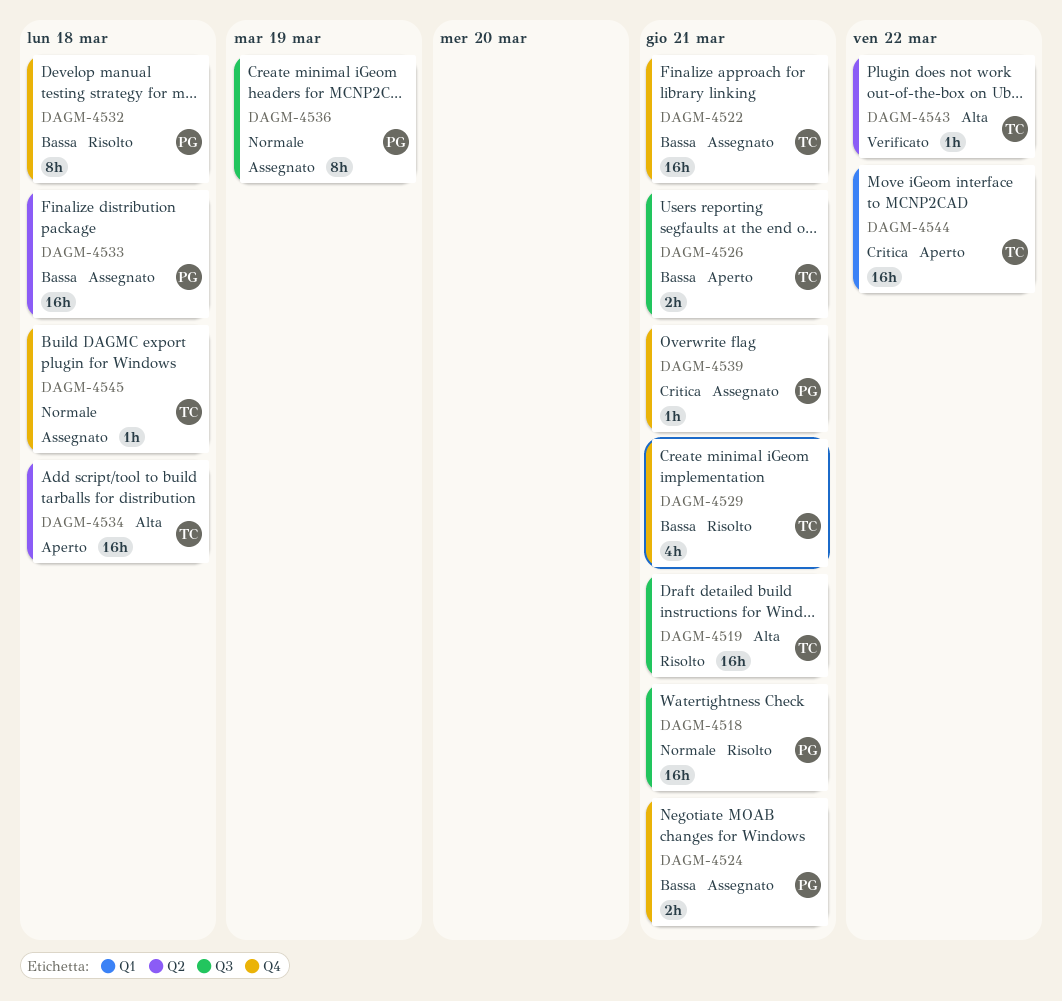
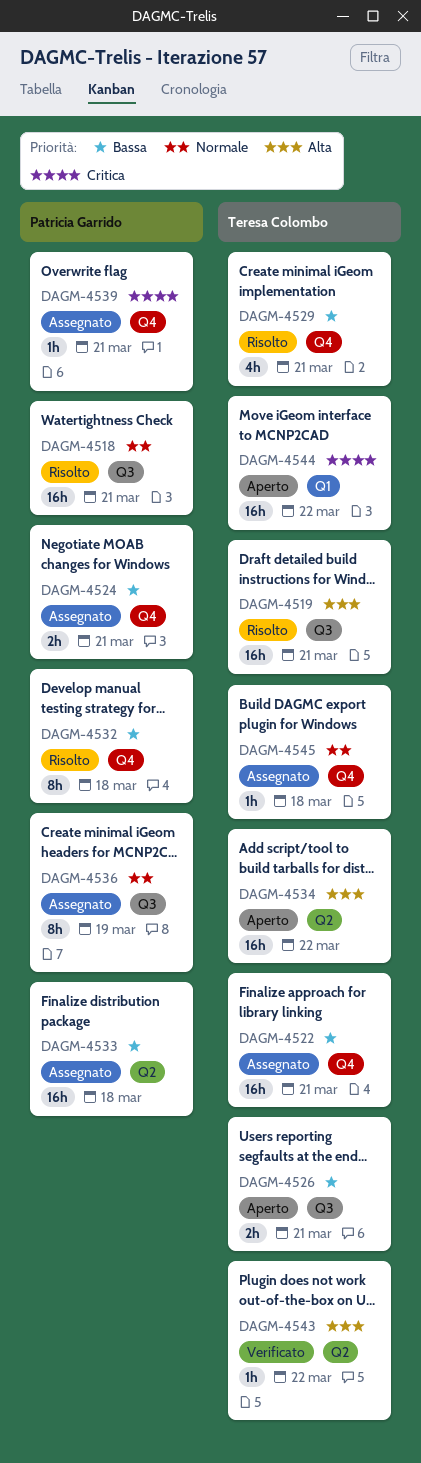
DAGM-4534, due: Mar 18 -> Mar 22

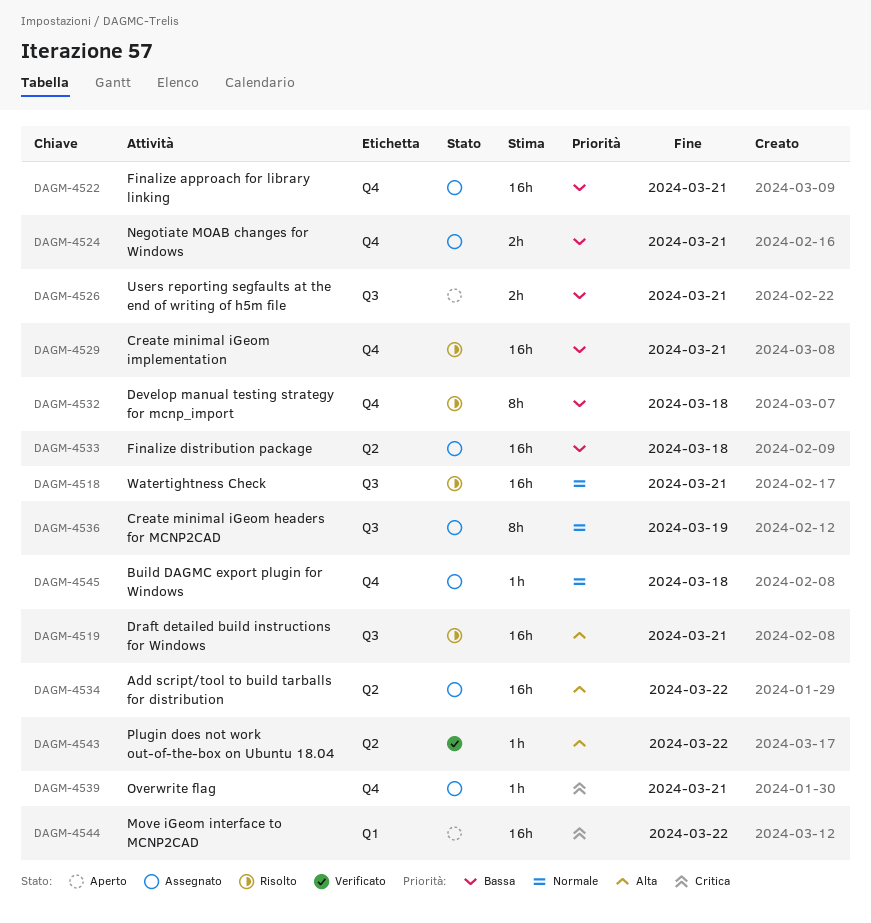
DAGM-4529, estimate: 4h -> 16h
DAGM-4534, status: Aperto -> Assegnato

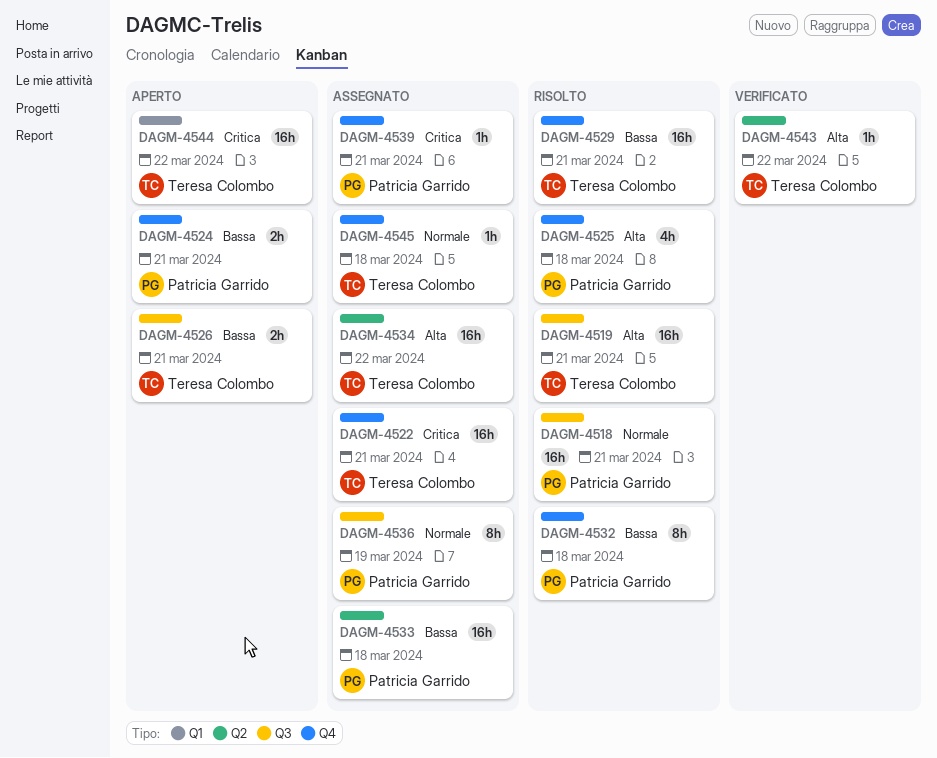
DAGM-4522, priority: Bassa -> Critica
DAGM-4524, status: Assegnato -> Aperto
DAGM-4525: none -> present

